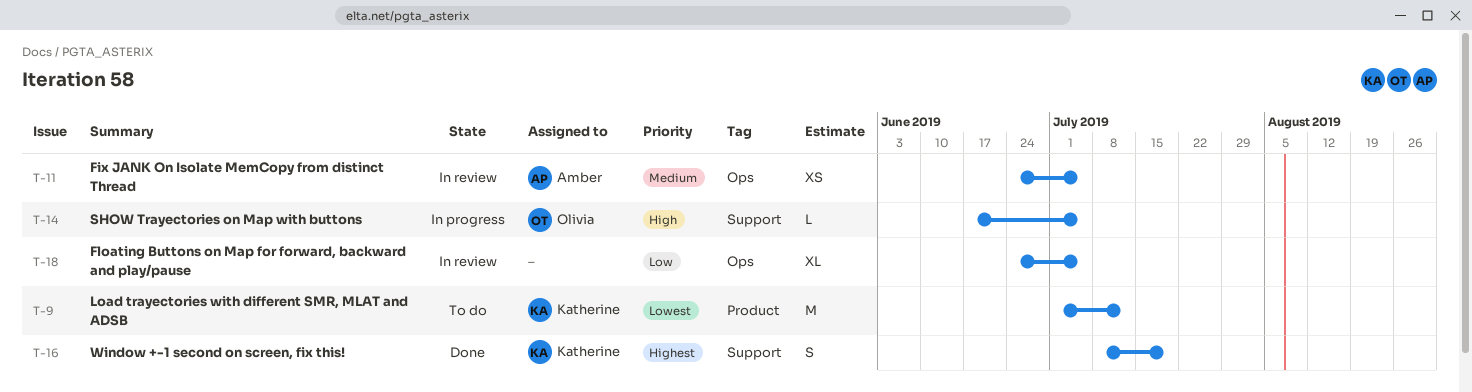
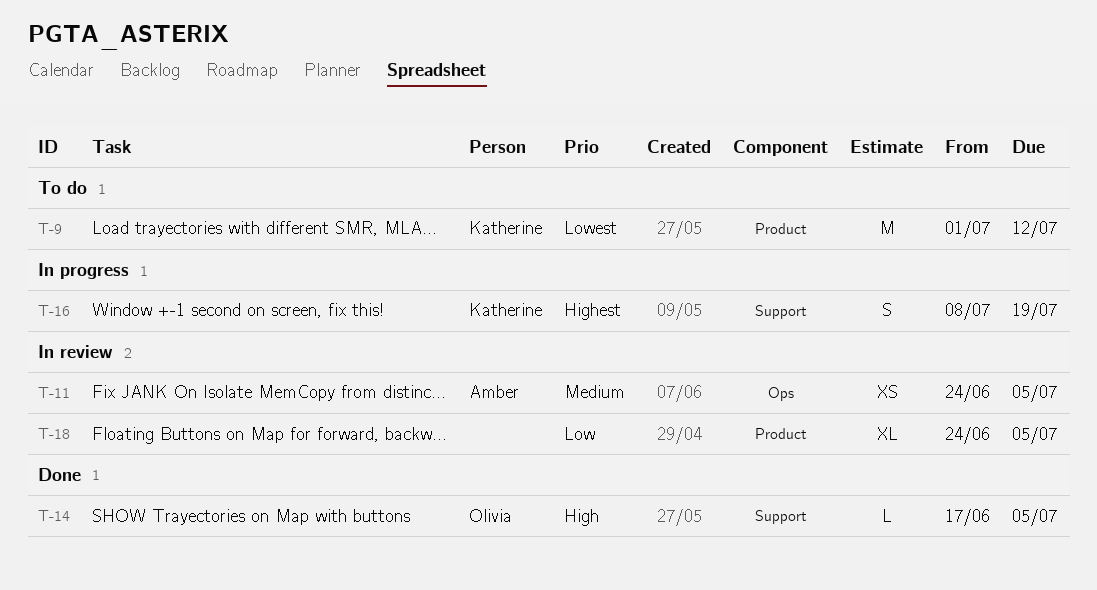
T-14, status: In progress -> Done
T-16, status: Done -> In progress
T-18, label: Ops -> Product

